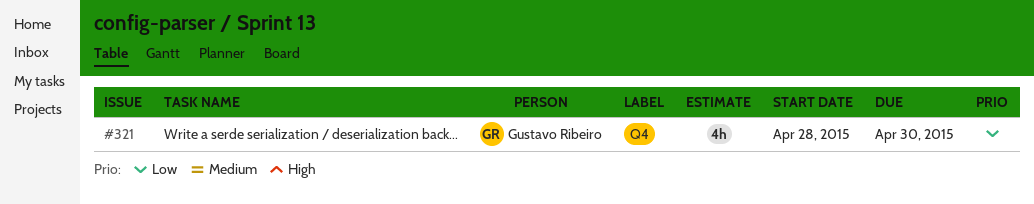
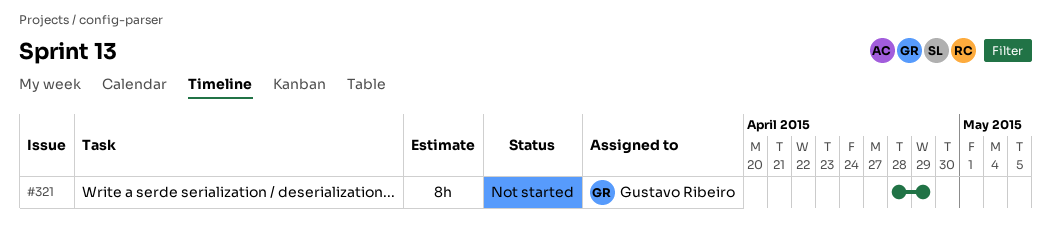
#321, estimate: 4h -> 8h
#321, due: Apr 30 -> Apr 29

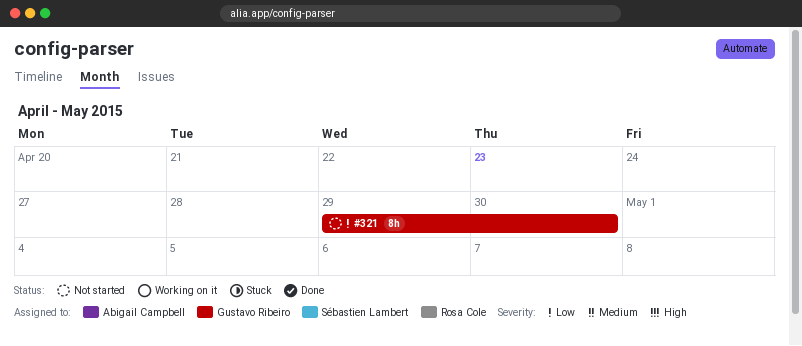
#321, start: Apr 28 -> Apr 29
#321, due: Apr 29 -> Apr 30

